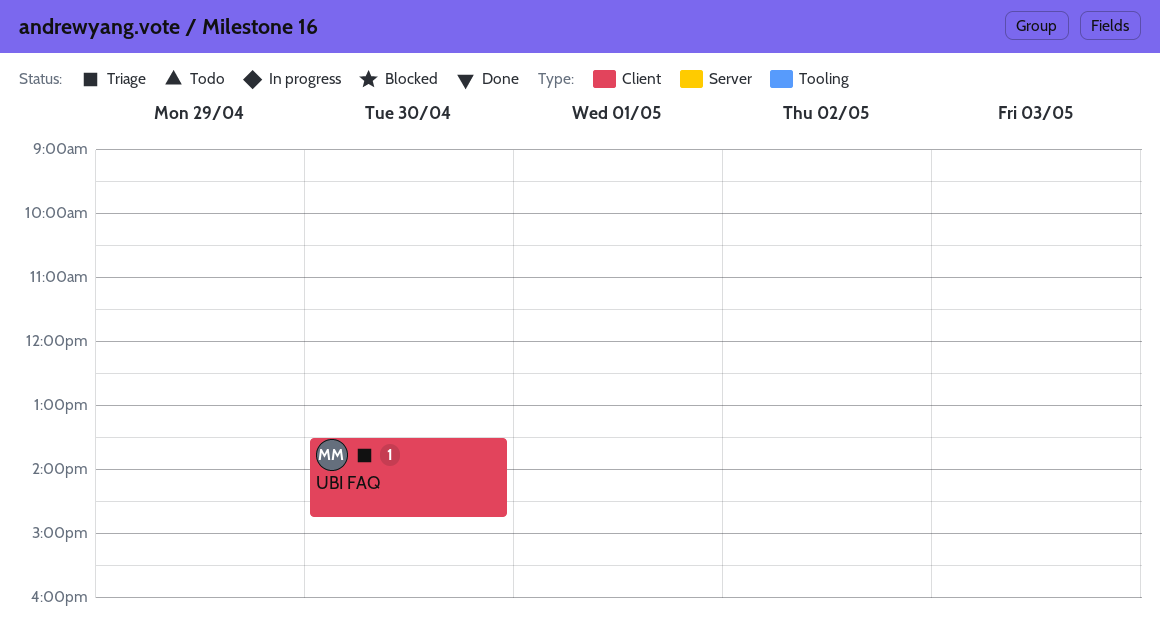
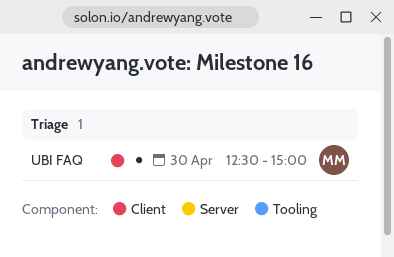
UBI FAQ, begins: 13:30 -> 12:30
UBI FAQ, ends: 14:45 -> 15:00

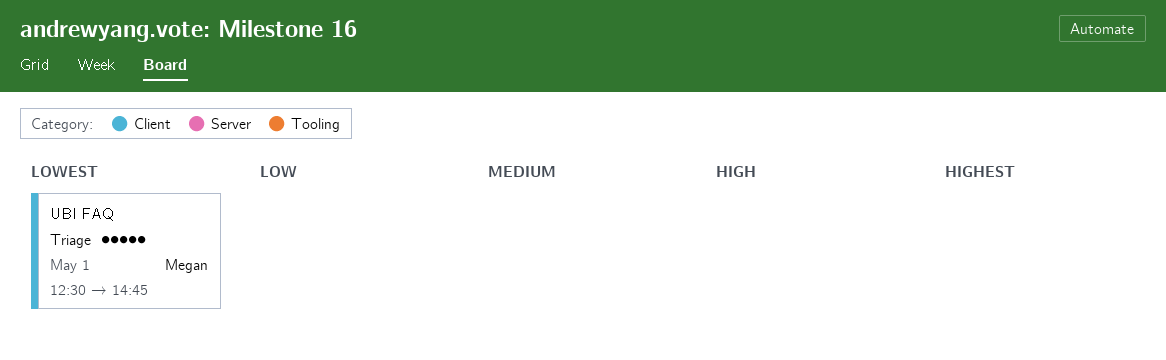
UBI FAQ, estimate: 1 -> 5
UBI FAQ, day: Apr 30 -> May 1
UBI FAQ, ends: 15:00 -> 14:45

